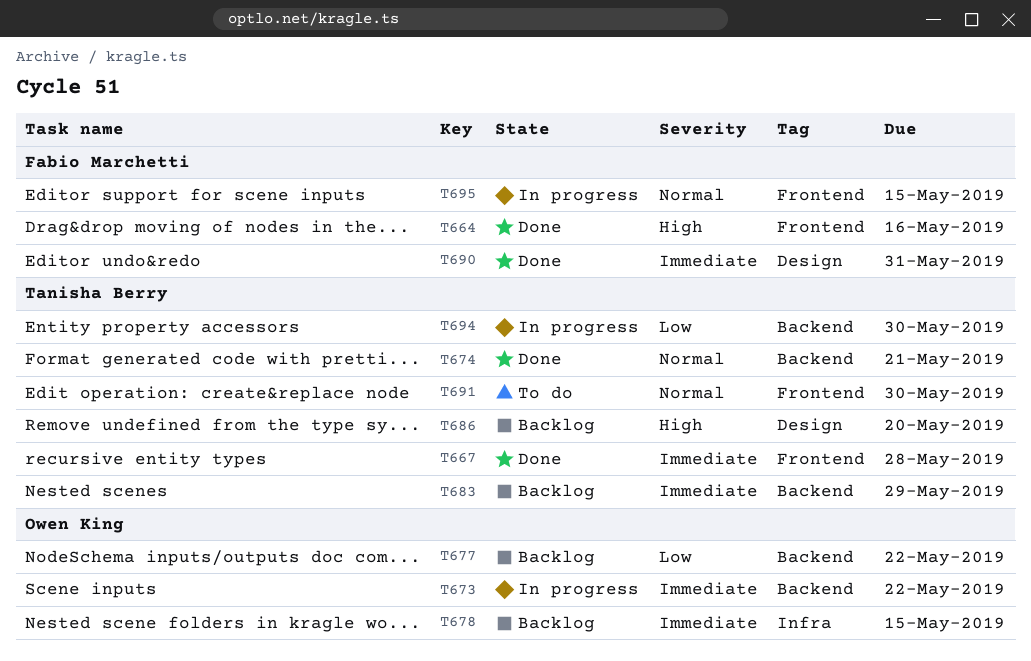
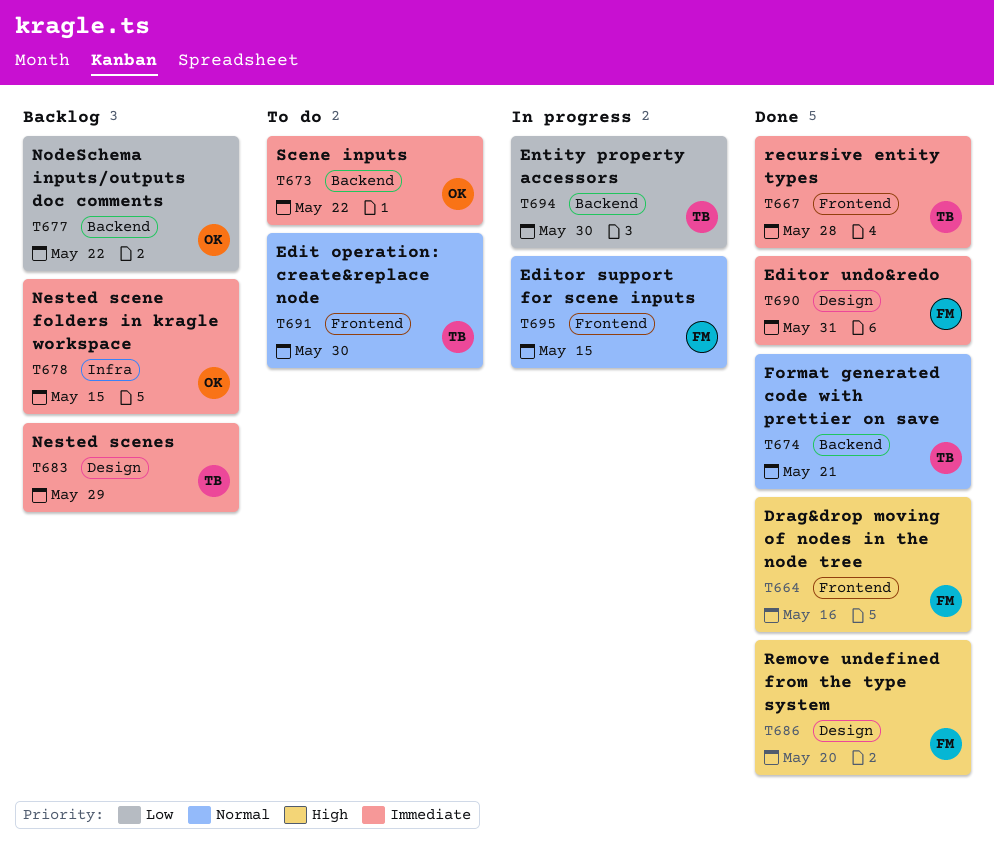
T673, status: In progress -> To do
T683, label: Backend -> Design
T686, status: Backlog -> Done
T686, owner: Tanisha Berry -> Fabio Marchetti

